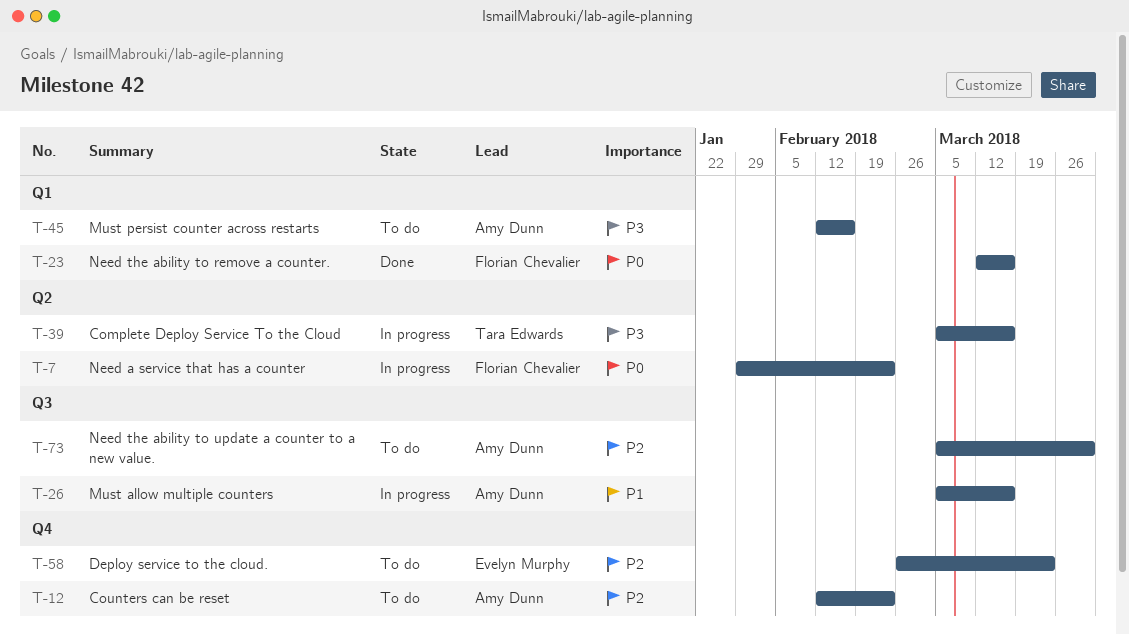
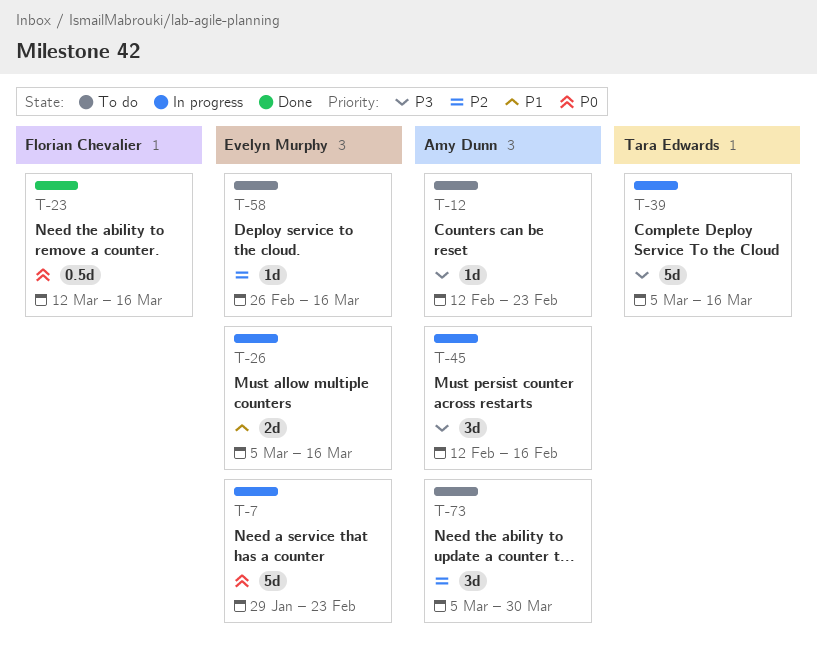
T-7, owner: Florian Chevalier -> Evelyn Murphy
T-12, priority: P2 -> P3
T-26, owner: Amy Dunn -> Evelyn Murphy
T-45, status: To do -> In progress
T-58, due: Mar 23 -> Mar 16

